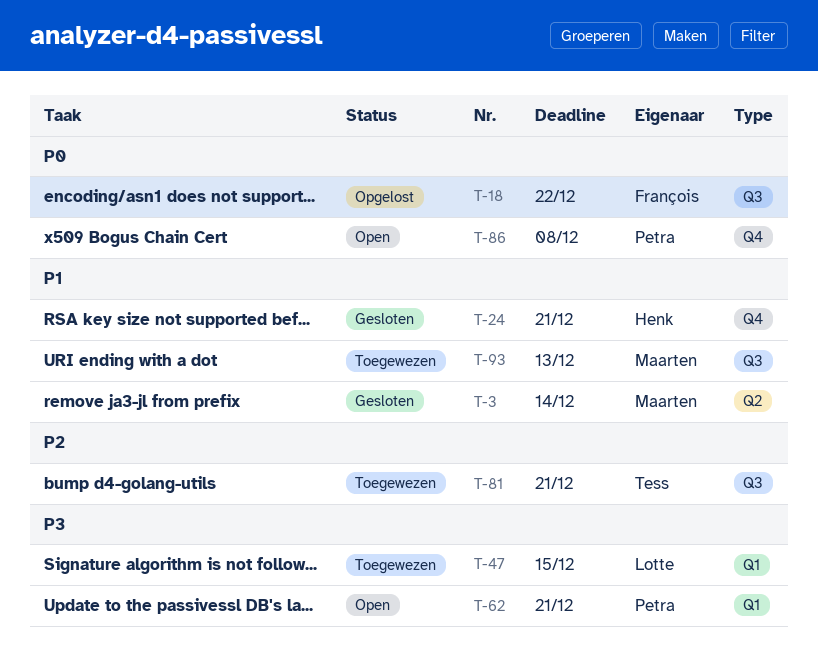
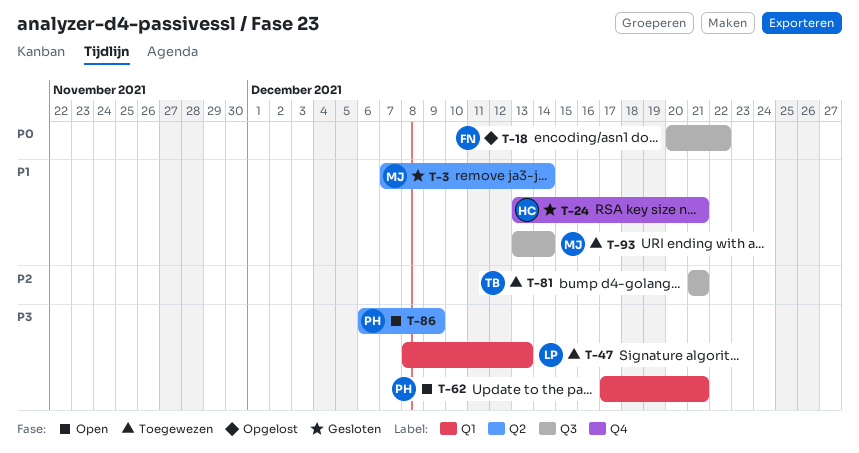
T-47, due: Dec 15 -> Dec 13
T-86, priority: P0 -> P3
T-86, label: Q4 -> Q2
T-86, due: Dec 8 -> Dec 9
T-93, due: Dec 13 -> Dec 14

